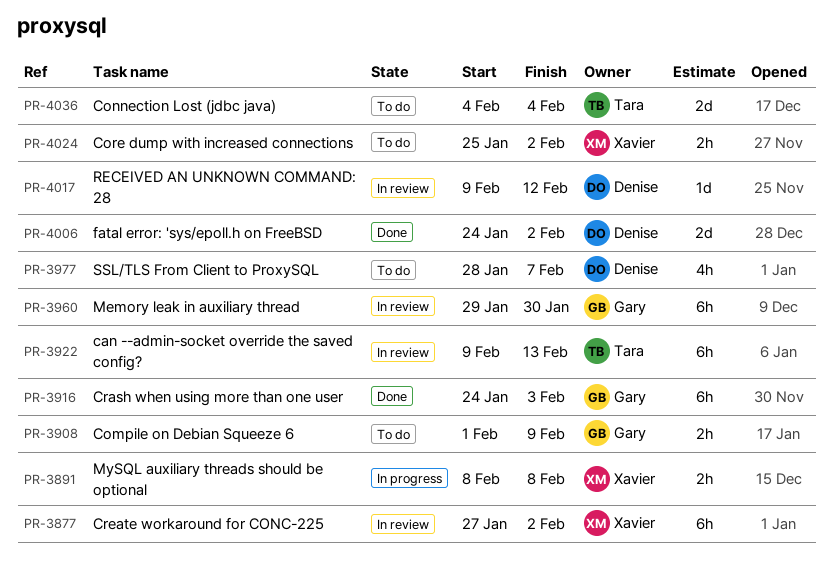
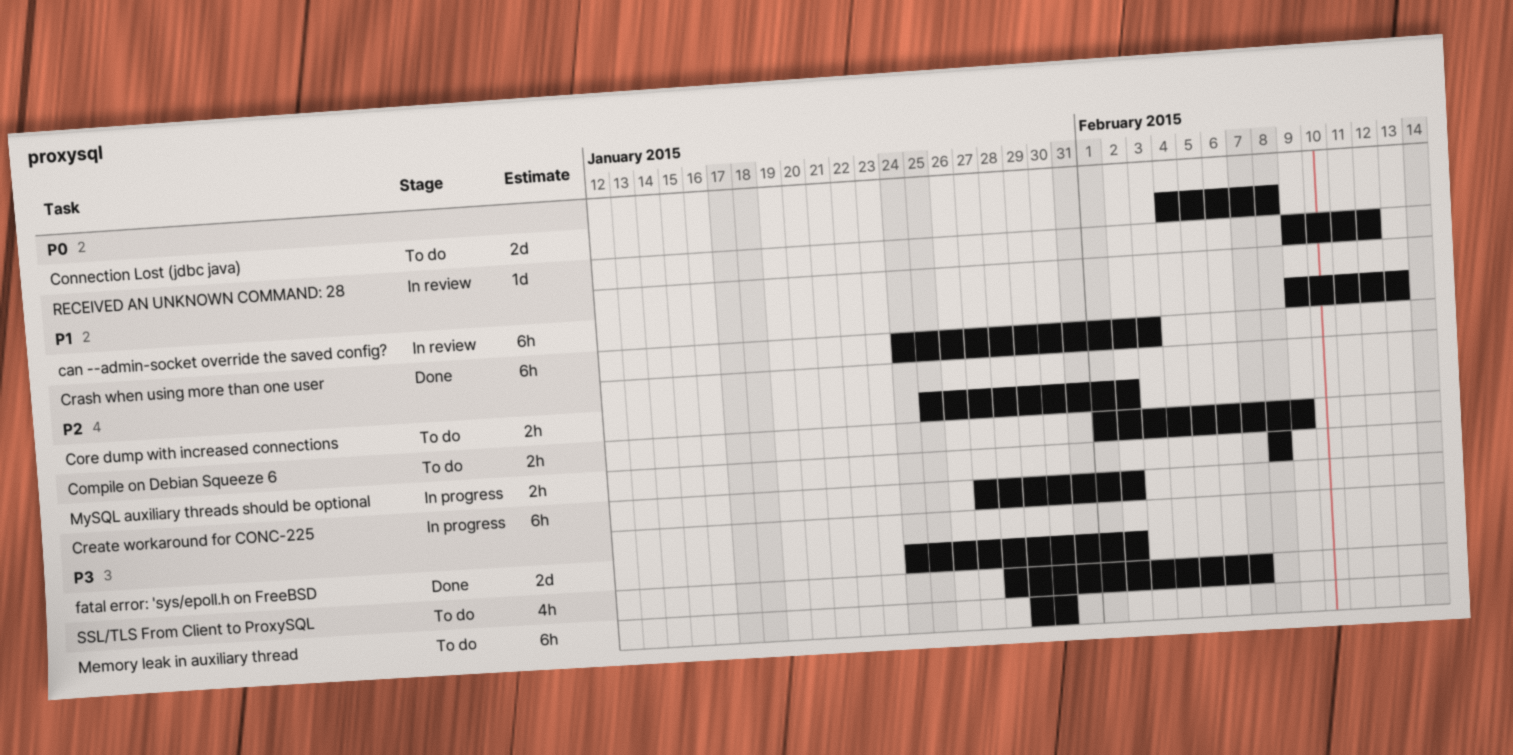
Connection Lost (jdbc java), due: Feb 4 -> Feb 8
Create workaround for CONC-225, status: In review -> In progress
Memory leak in auxiliary thread, status: In review -> To do

